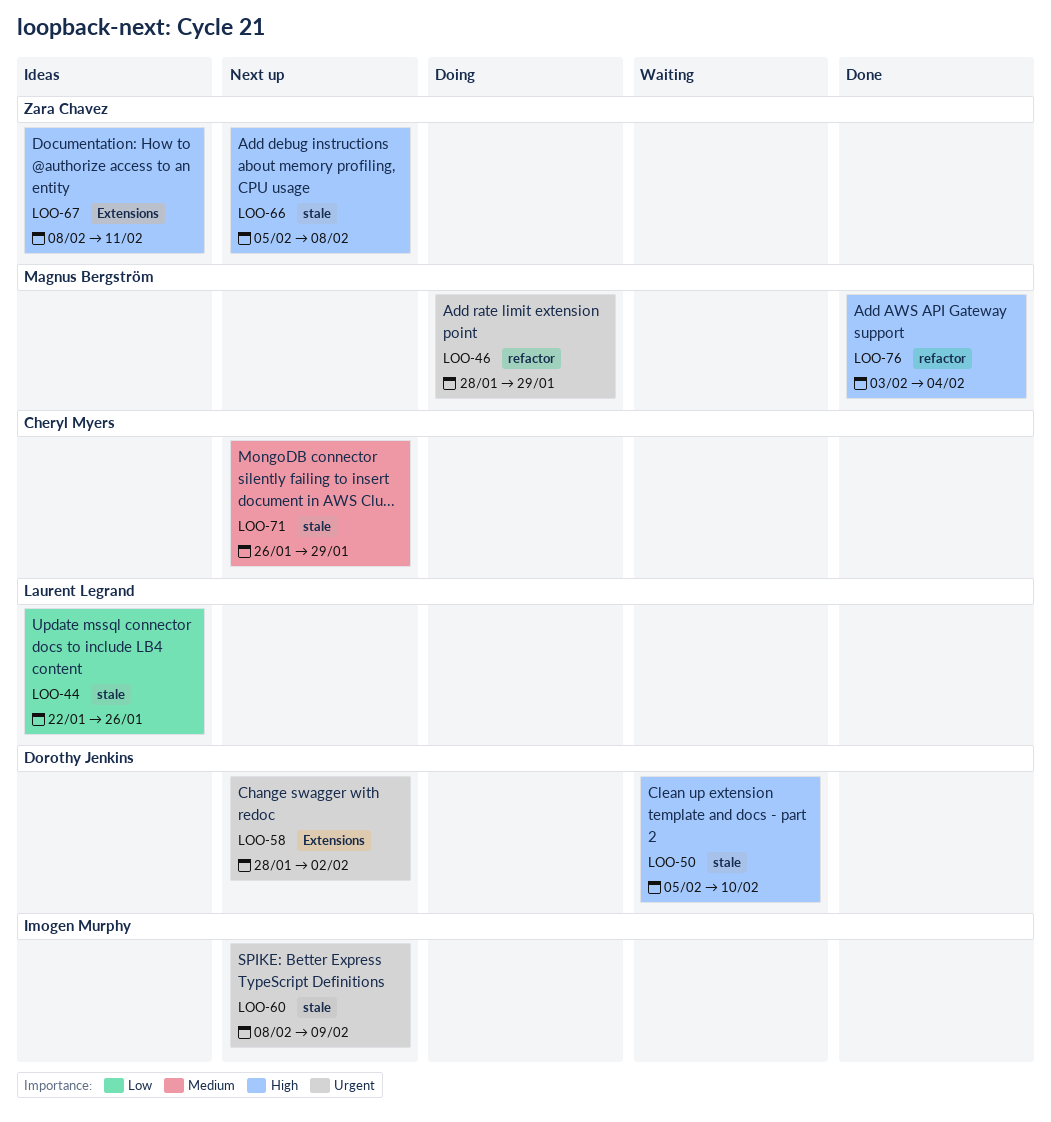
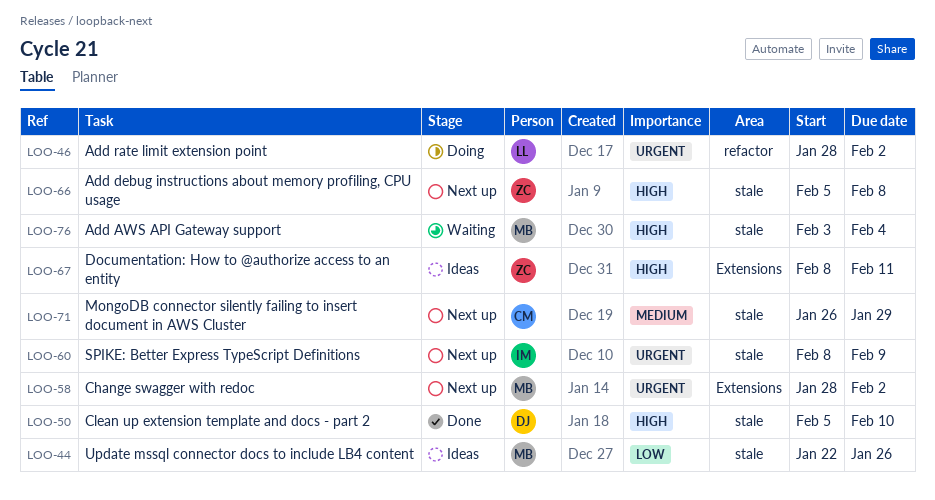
LOO-44, owner: Laurent Legrand -> Magnus Bergström
LOO-46, owner: Magnus Bergström -> Laurent Legrand
LOO-46, due: Jan 29 -> Feb 2
LOO-50, status: Waiting -> Done
LOO-58, owner: Dorothy Jenkins -> Magnus Bergström
LOO-76, status: Done -> Waiting
LOO-76, label: refactor -> stale

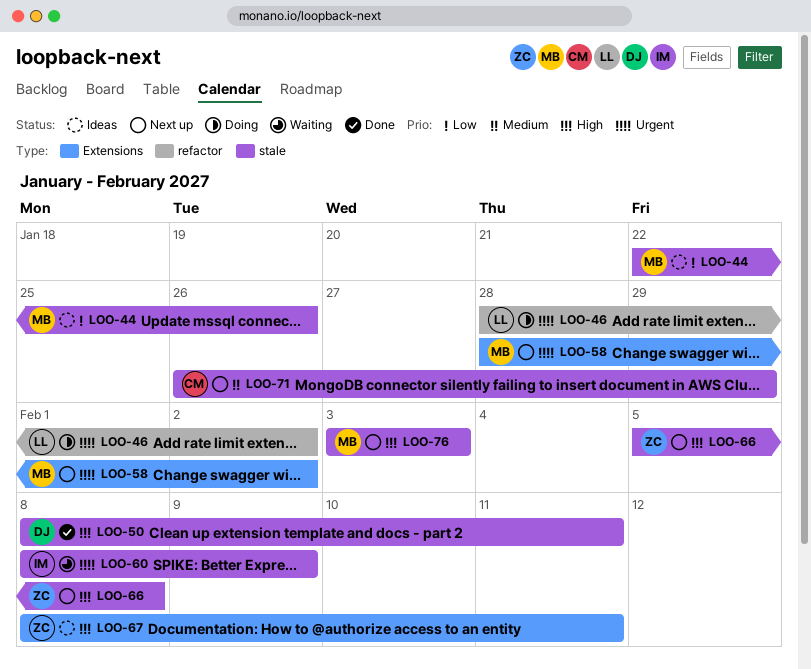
LOO-50, start: Feb 5 -> Feb 8
LOO-50, due: Feb 10 -> Feb 11
LOO-60, status: Next up -> Waiting
LOO-76, status: Waiting -> Next up
LOO-76, due: Feb 4 -> Feb 3

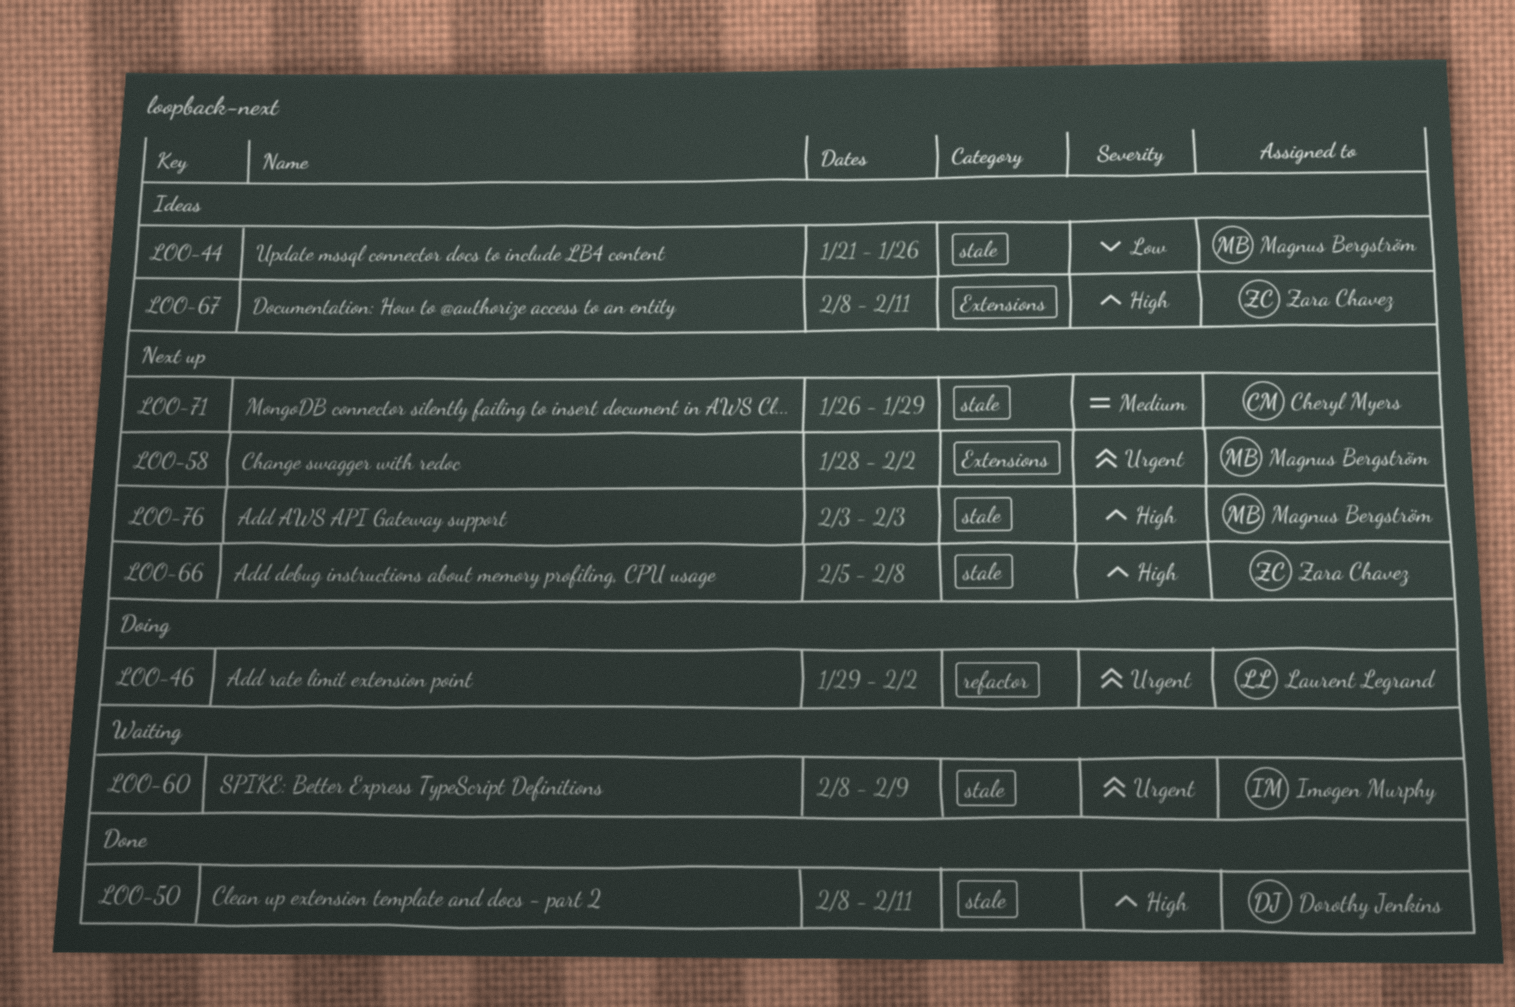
LOO-44, start: Jan 22 -> Jan 21
LOO-46, start: Jan 28 -> Jan 29

